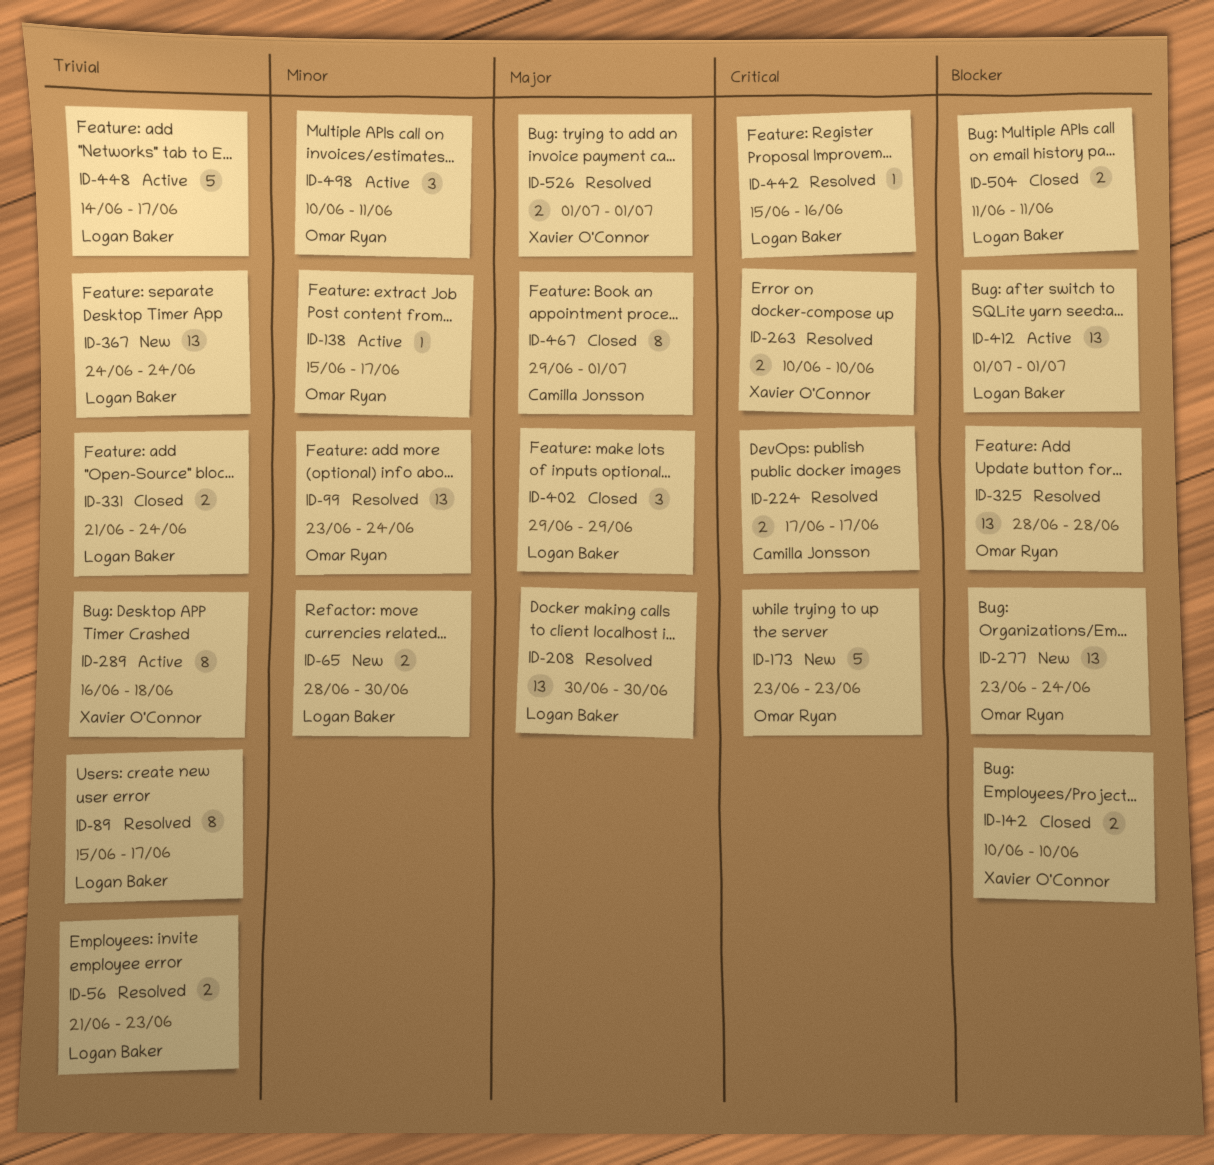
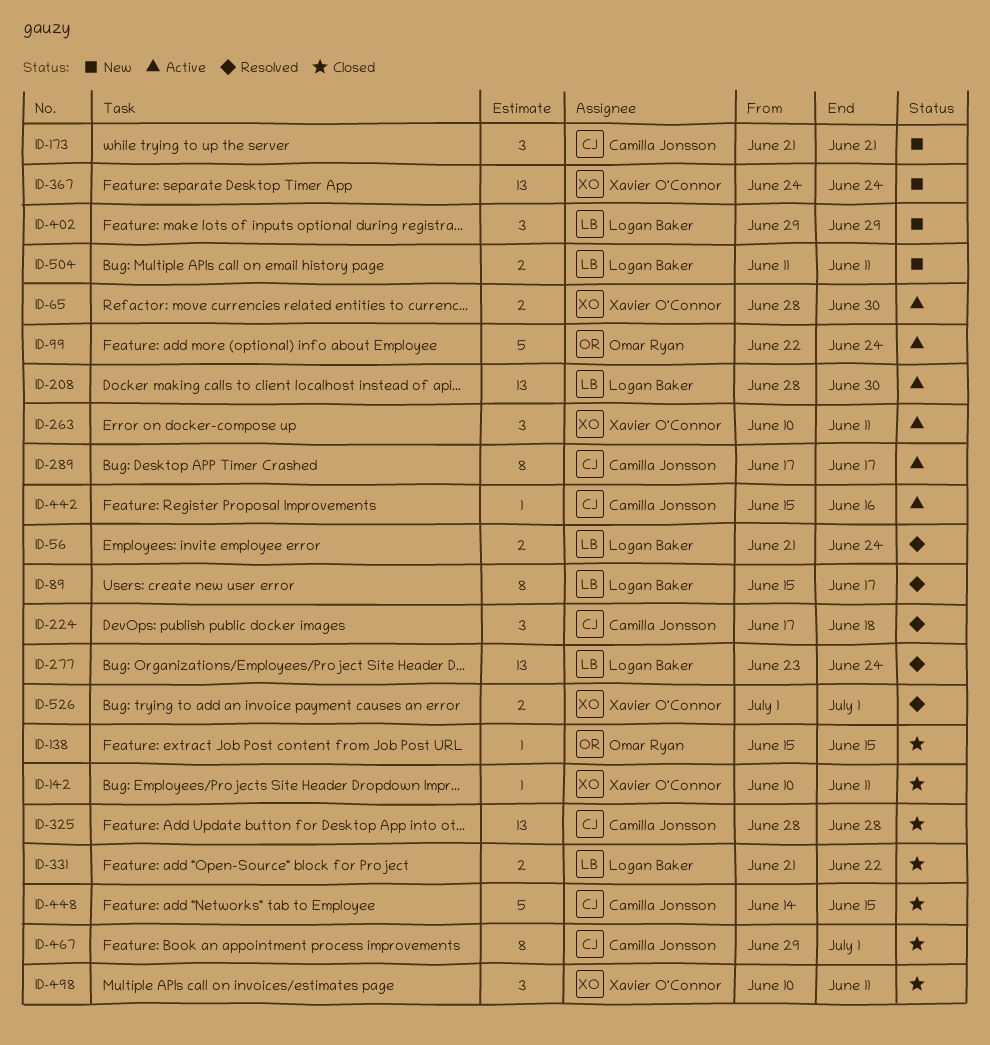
ID-56, due: Jun 23 -> Jun 24
ID-65, status: New -> Active
ID-65, owner: Logan Baker -> Xavier O'Connor
ID-99, status: Resolved -> Active
ID-99, estimate: 13 -> 5
ID-99, start: Jun 23 -> Jun 22
ID-138, status: Active -> Closed
ID-138, due: Jun 17 -> Jun 15
ID-142, estimate: 2 -> 1
ID-142, due: Jun 10 -> Jun 11
ID-173, owner: Omar Ryan -> Camilla Jonsson
ID-173, estimate: 5 -> 3
ID-173, start: Jun 23 -> Jun 21
ID-173, due: Jun 23 -> Jun 21
ID-208, status: Resolved -> Active
ID-208, start: Jun 30 -> Jun 28
ID-224, estimate: 2 -> 3
ID-224, due: Jun 17 -> Jun 18
ID-263, status: Resolved -> Active
ID-263, estimate: 2 -> 3
ID-263, due: Jun 10 -> Jun 11
ID-277, status: New -> Resolved
ID-277, owner: Omar Ryan -> Logan Baker
ID-289, owner: Xavier O'Connor -> Camilla Jonsson
ID-289, start: Jun 16 -> Jun 17
ID-289, due: Jun 18 -> Jun 17
ID-325, status: Resolved -> Closed
ID-325, owner: Omar Ryan -> Camilla Jonsson
ID-331, due: Jun 24 -> Jun 22
ID-367, owner: Logan Baker -> Xavier O'Connor
ID-402, status: Closed -> New
ID-412: present -> none
ID-442, status: Resolved -> Active
ID-442, owner: Logan Baker -> Camilla Jonsson
ID-448, status: Active -> Closed
ID-448, owner: Logan Baker -> Camilla Jonsson
ID-448, due: Jun 17 -> Jun 15
ID-498, status: Active -> Closed
ID-498, owner: Omar Ryan -> Xavier O'Connor
ID-504, status: Closed -> New

